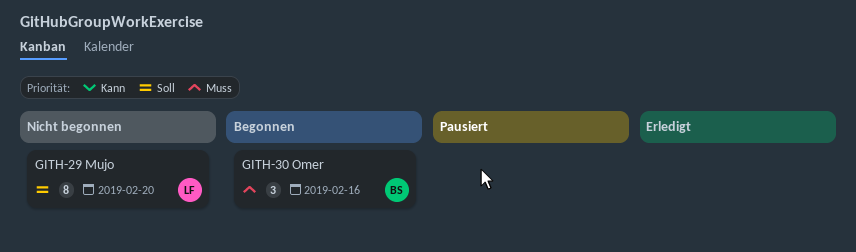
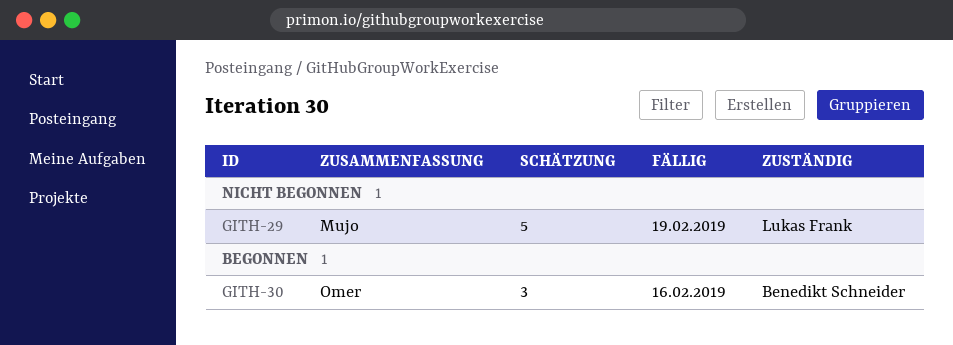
GITH-29, estimate: 8 -> 5
GITH-29, due: Feb 20 -> Feb 19

